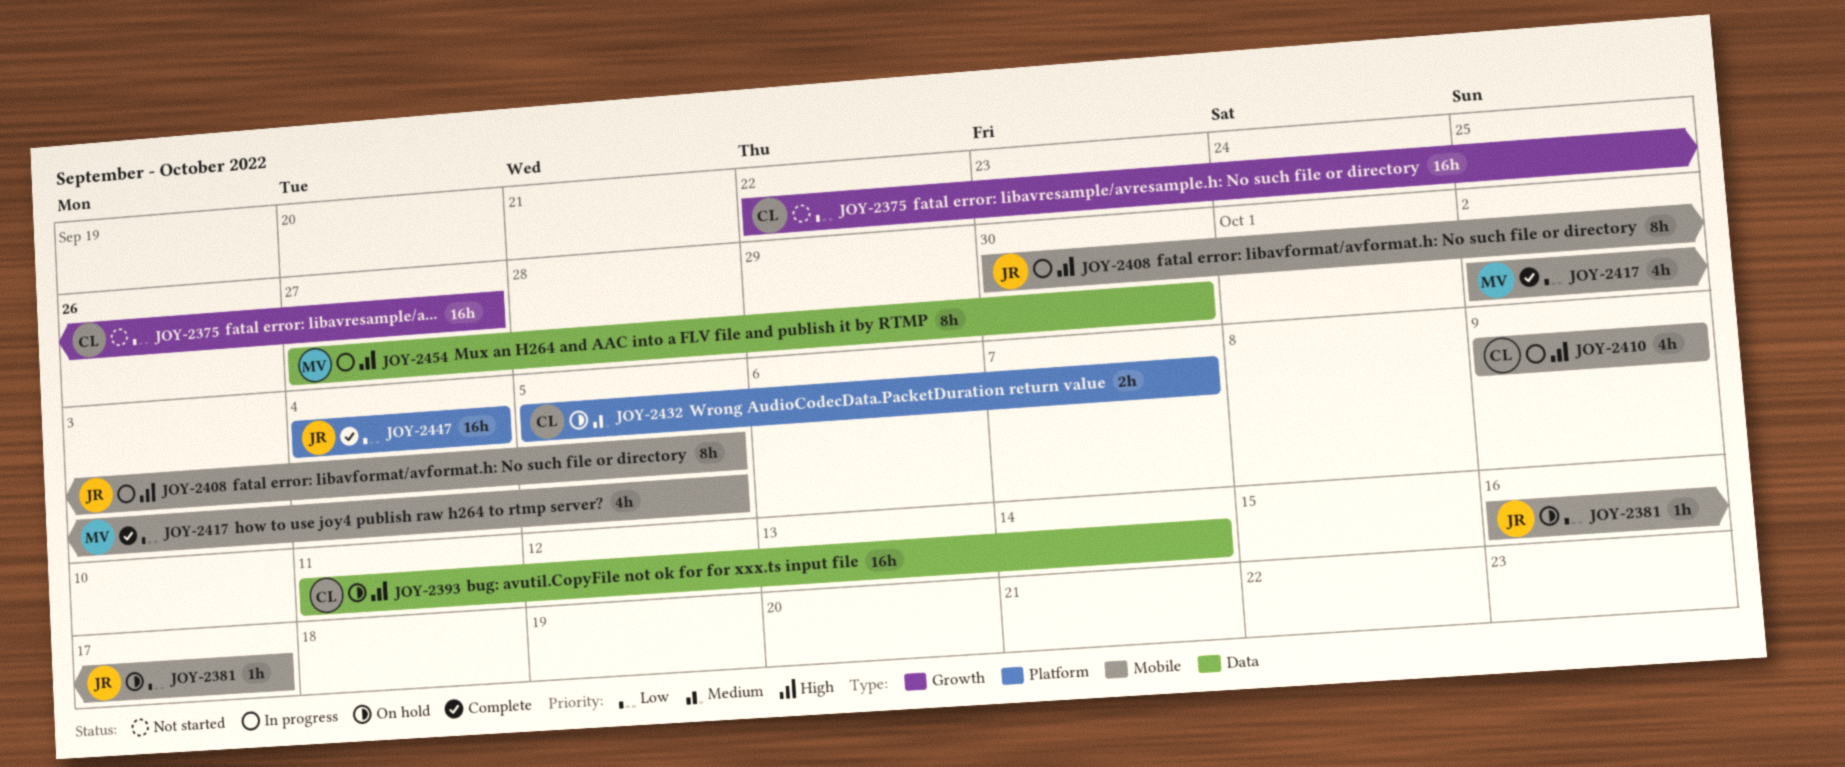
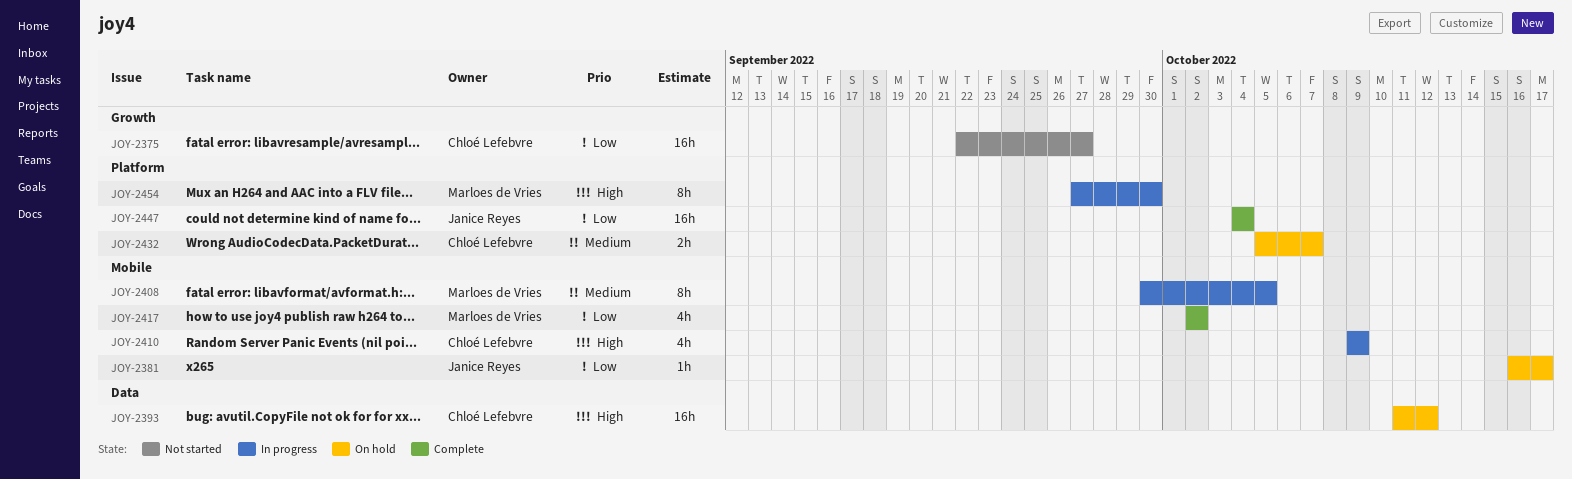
JOY-2393, due: Oct 14 -> Oct 12
JOY-2408, owner: Janice Reyes -> Marloes de Vries
JOY-2408, priority: High -> Medium
JOY-2417, due: Oct 5 -> Oct 2
JOY-2454, label: Data -> Platform

